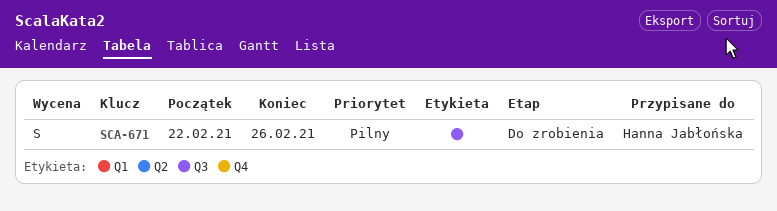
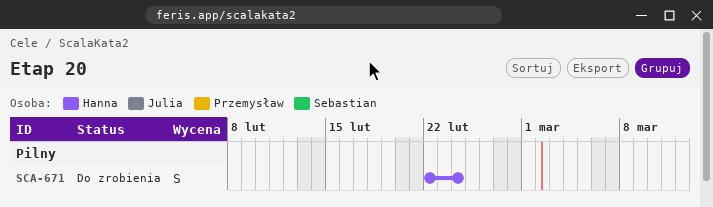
SCA-671, due: Feb 26 -> Feb 24

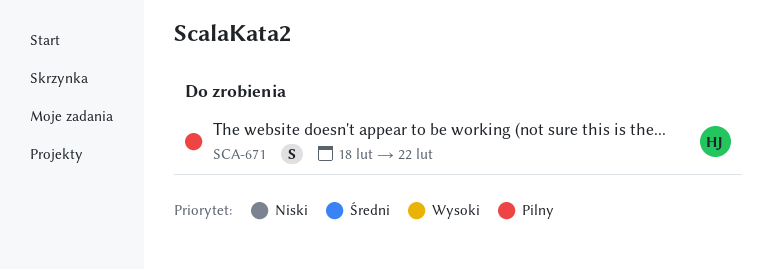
SCA-671, start: Feb 22 -> Feb 18
SCA-671, due: Feb 24 -> Feb 22

